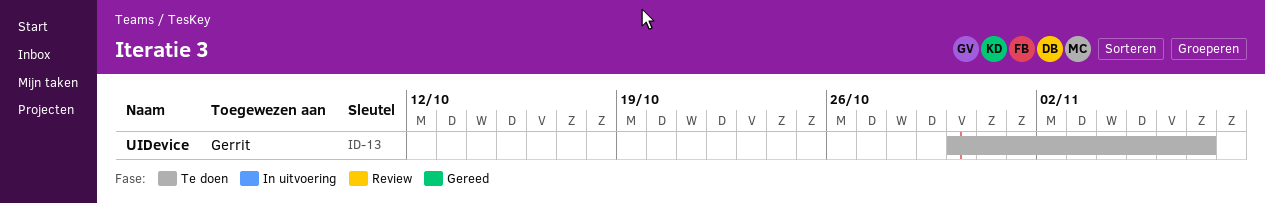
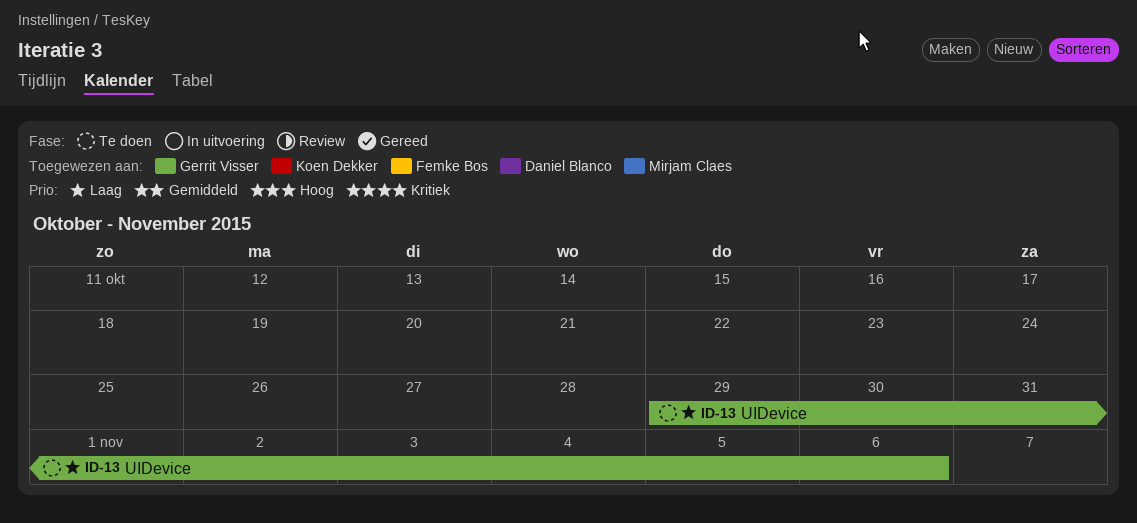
ID-13, start: Oct 30 -> Oct 29
ID-13, due: Nov 7 -> Nov 6

